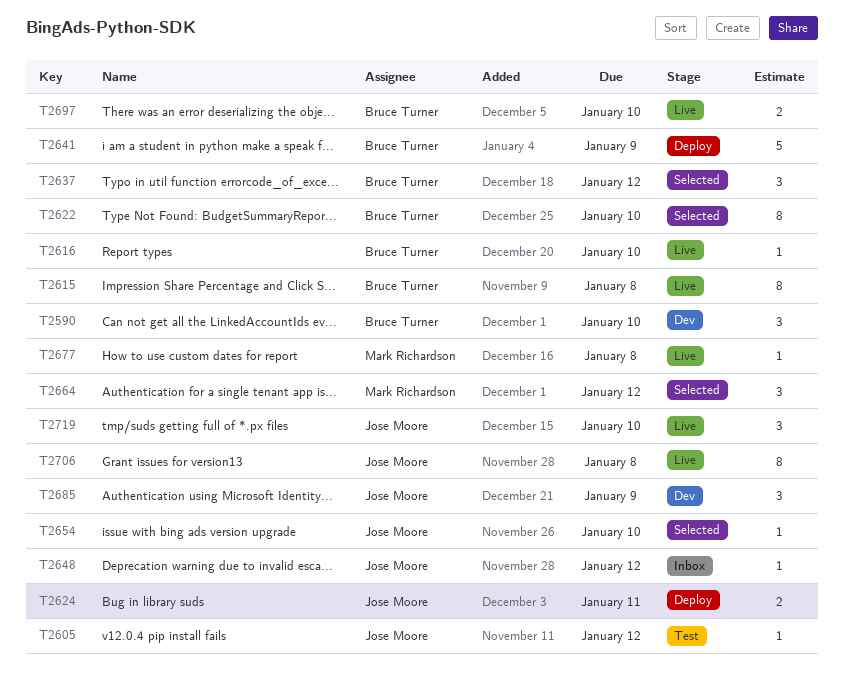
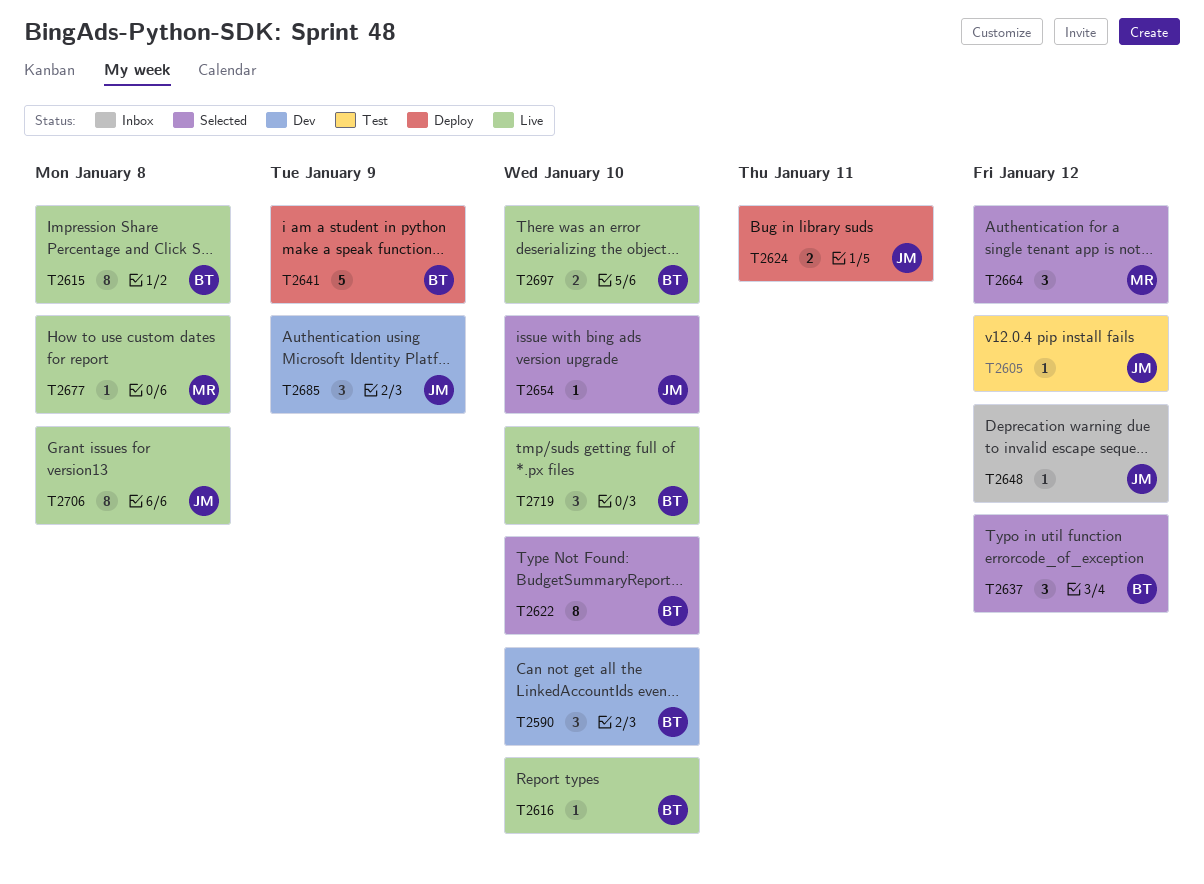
T2719, owner: Jose Moore -> Bruce Turner

